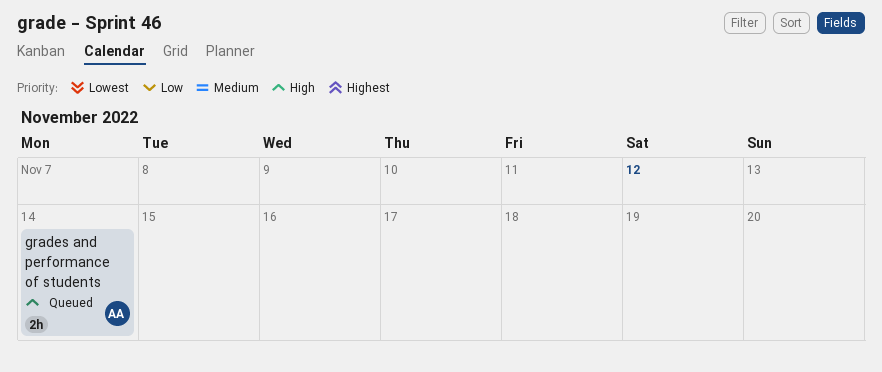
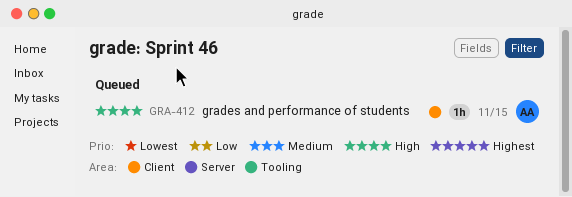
grades and performance of students, estimate: 2h -> 1h
grades and performance of students, due: Nov 14 -> Nov 15

